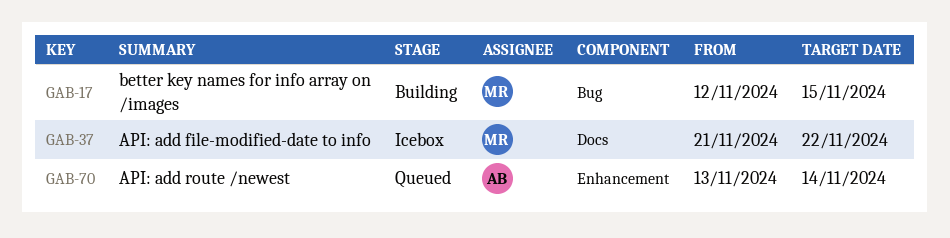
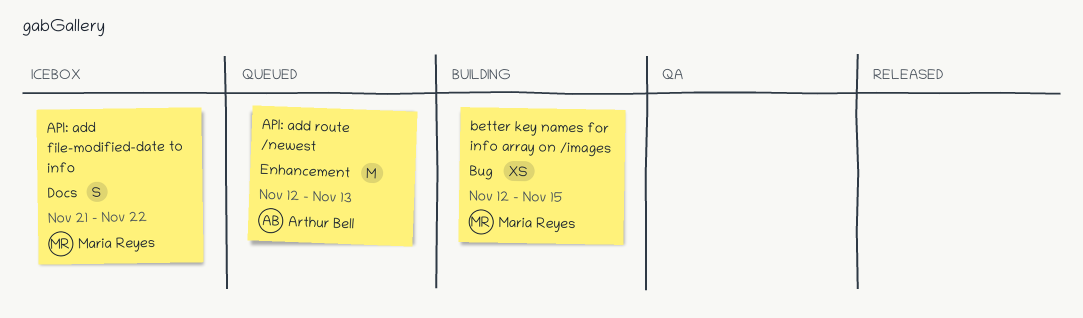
API: add route /newest, start: Nov 13 -> Nov 12
API: add route /newest, due: Nov 14 -> Nov 13

